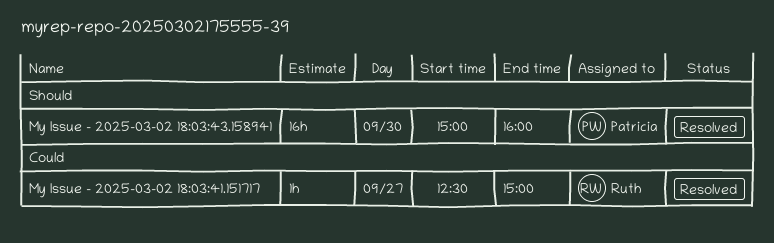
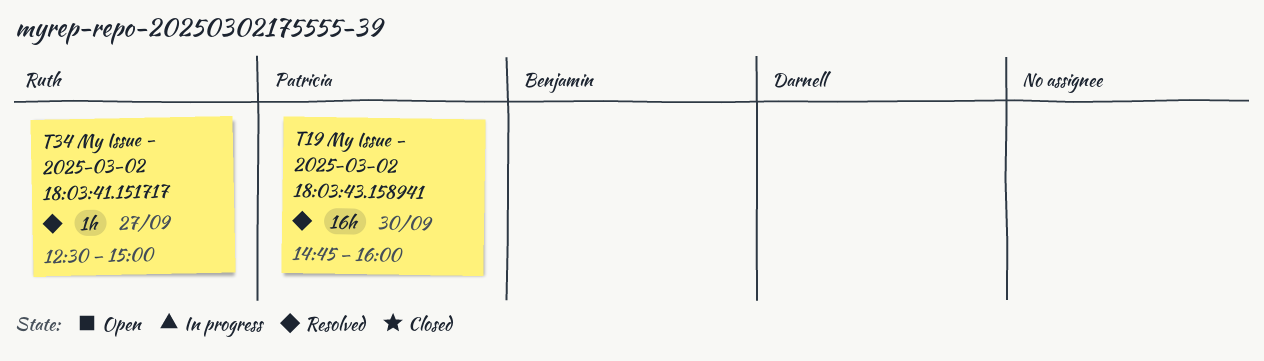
My Issue - 2025-03-02 18:03:43.158941, begins: 15:00 -> 14:45

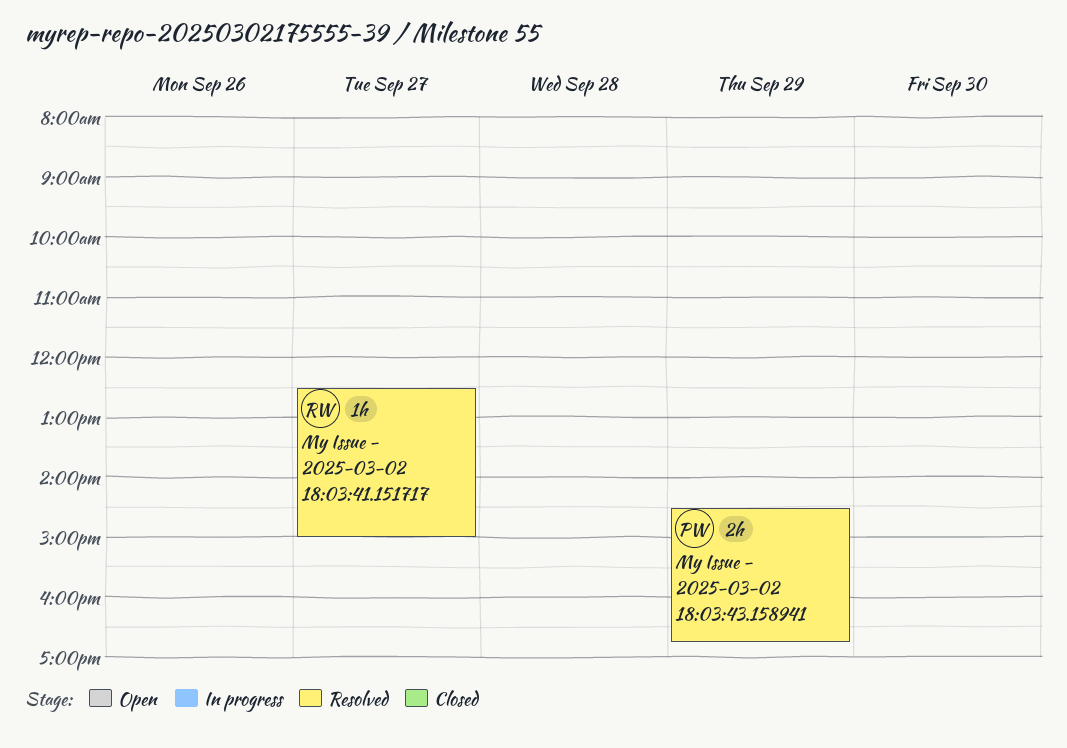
My Issue - 2025-03-02 18:03:43.158941, estimate: 16h -> 2h
My Issue - 2025-03-02 18:03:43.158941, day: Sep 30 -> Sep 29
My Issue - 2025-03-02 18:03:43.158941, begins: 14:45 -> 14:30
My Issue - 2025-03-02 18:03:43.158941, ends: 16:00 -> 16:45

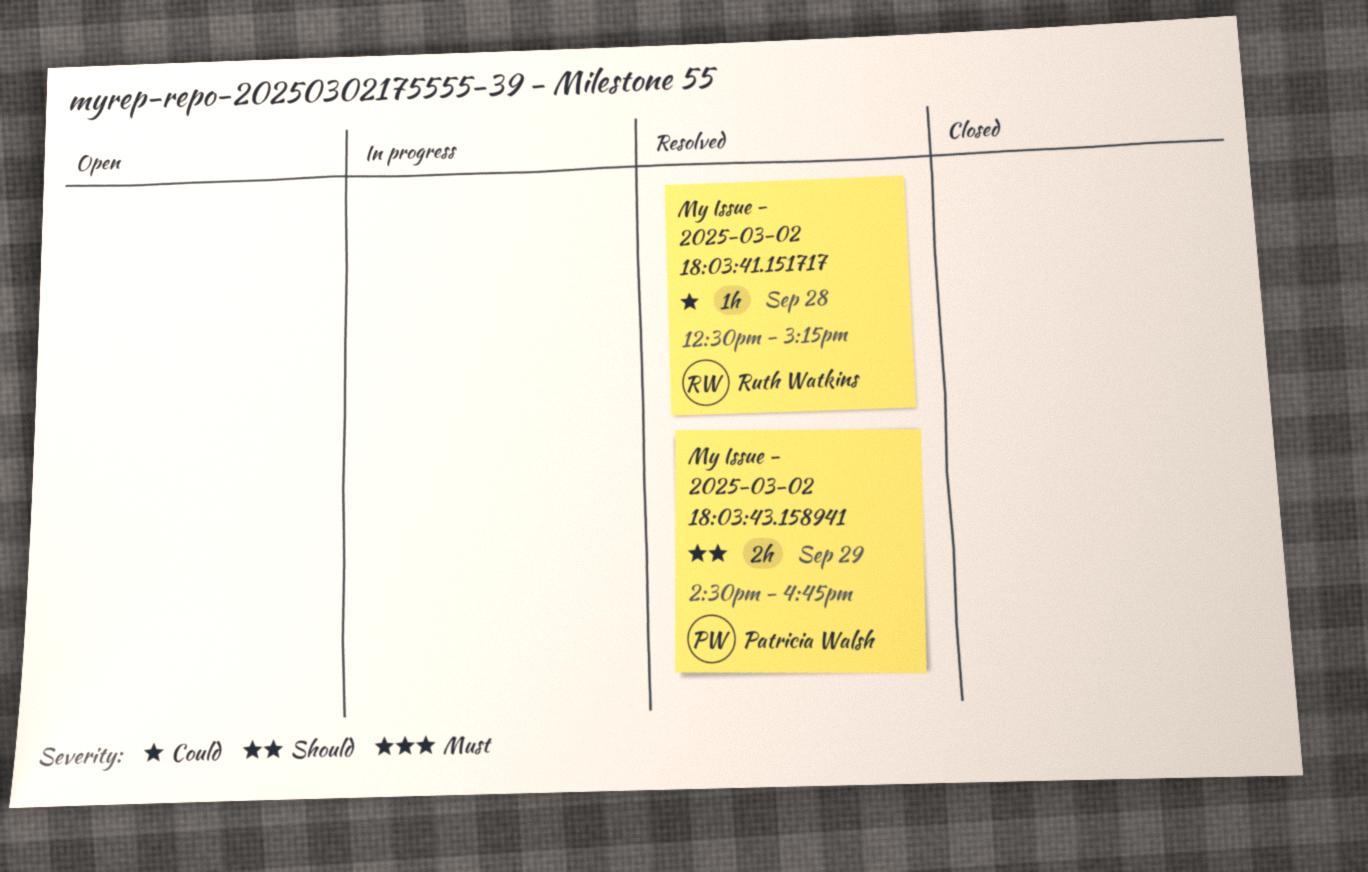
My Issue - 2025-03-02 18:03:41.151717, day: Sep 27 -> Sep 28
My Issue - 2025-03-02 18:03:41.151717, ends: 15:00 -> 15:15

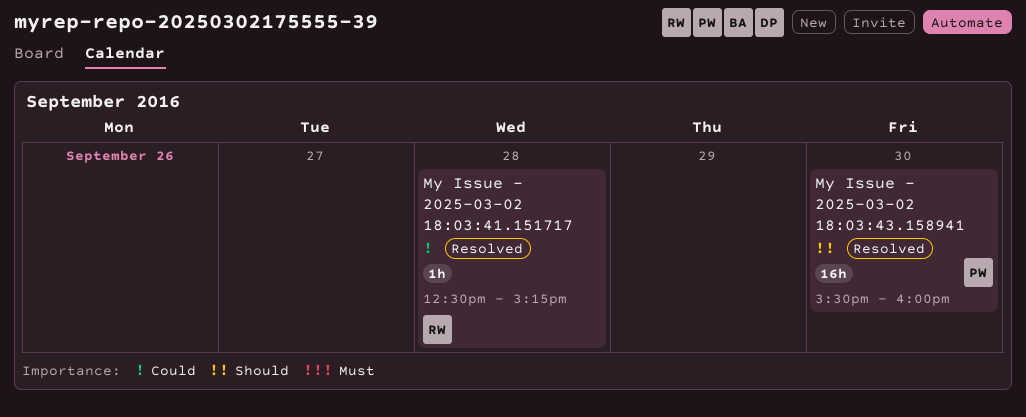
My Issue - 2025-03-02 18:03:43.158941, estimate: 2h -> 16h
My Issue - 2025-03-02 18:03:43.158941, day: Sep 29 -> Sep 30
My Issue - 2025-03-02 18:03:43.158941, begins: 14:30 -> 15:30
My Issue - 2025-03-02 18:03:43.158941, ends: 16:45 -> 16:00

